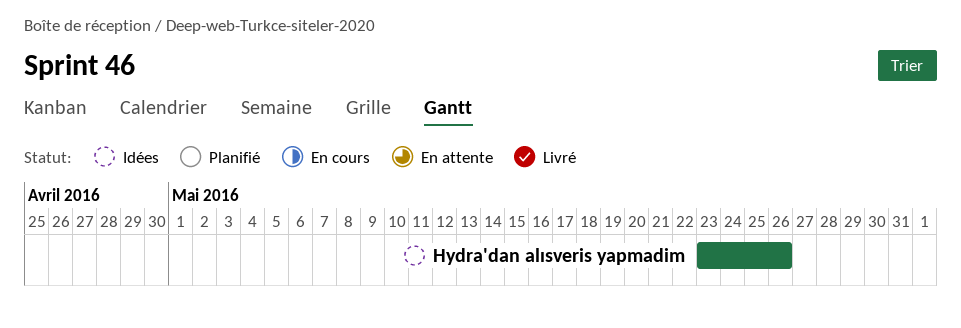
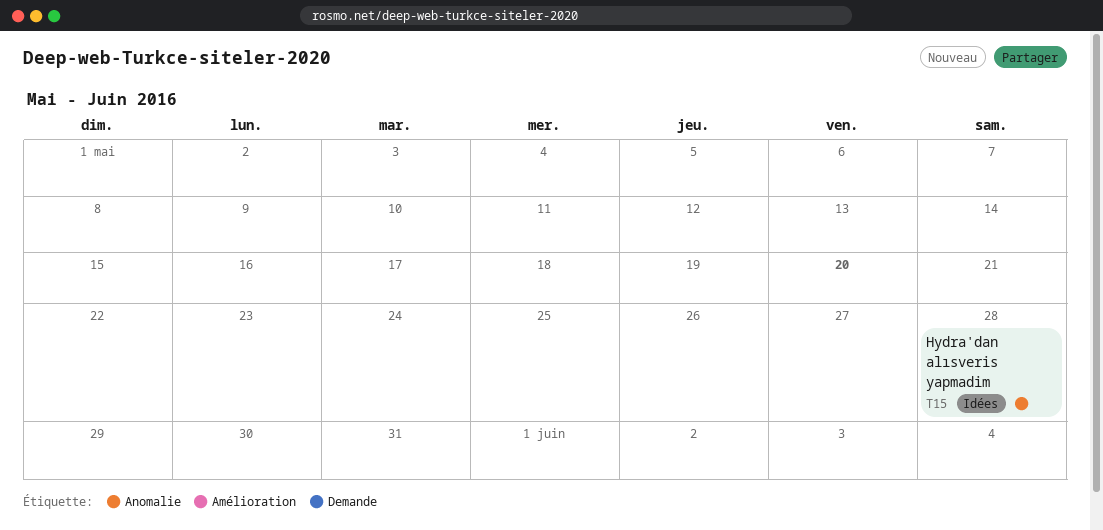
Hydra'dan alısveris yapmadim, due: May 26 -> May 28

